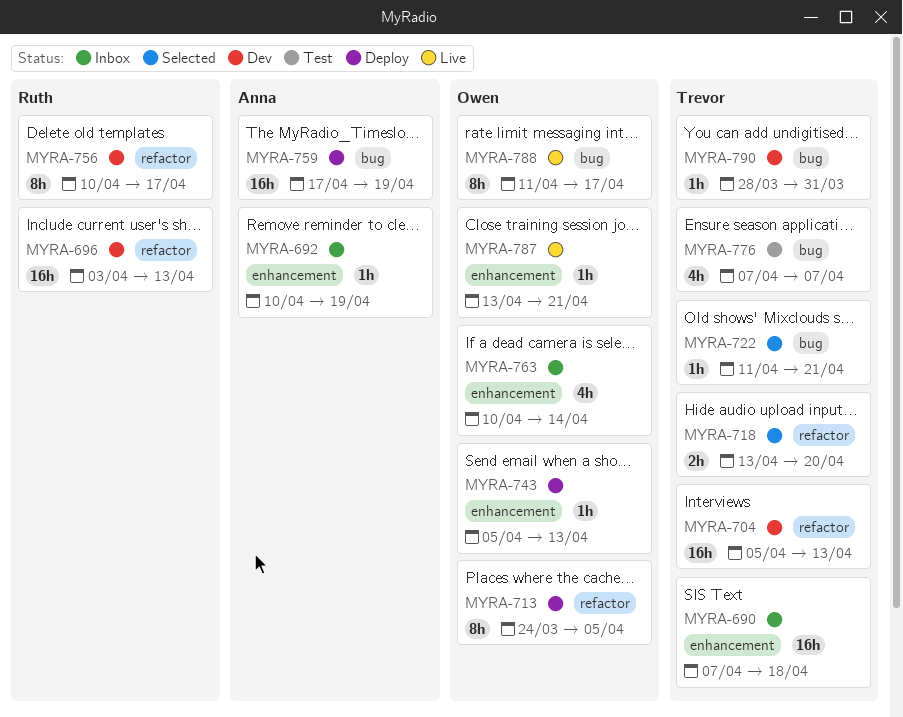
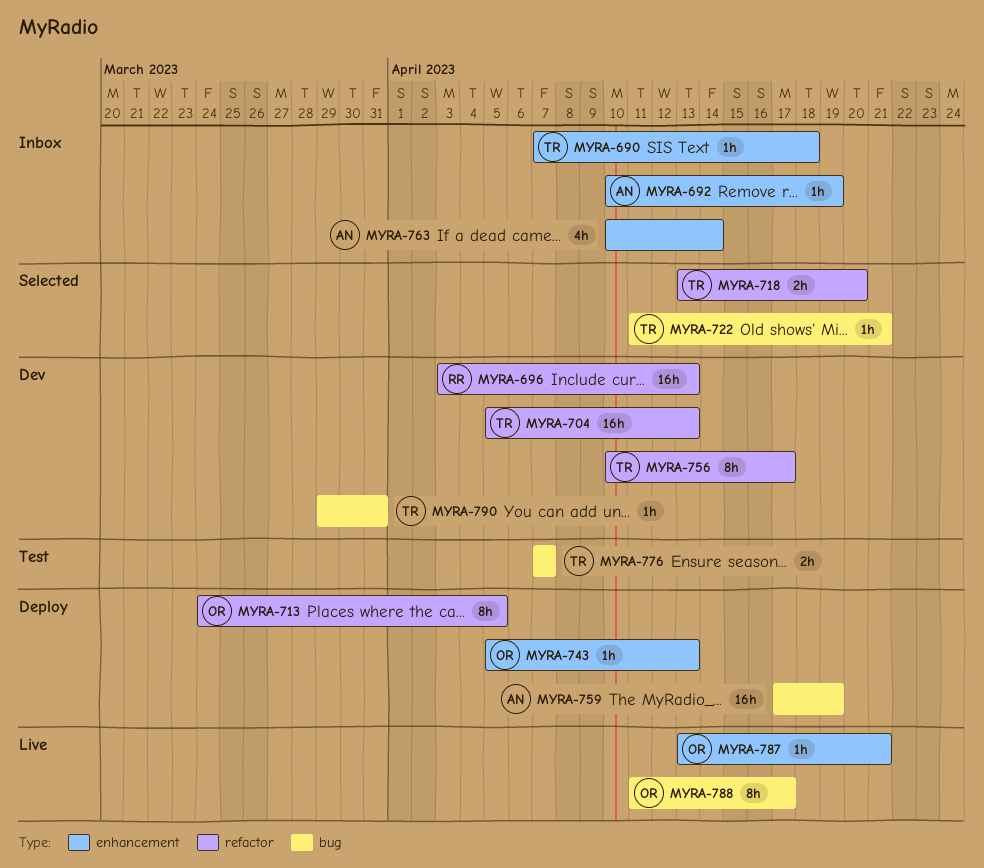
MYRA-690, estimate: 16h -> 1h
MYRA-756, owner: Ruth -> Trevor
MYRA-763, owner: Owen -> Anna
MYRA-776, estimate: 4h -> 2h
MYRA-790, start: Mar 28 -> Mar 29

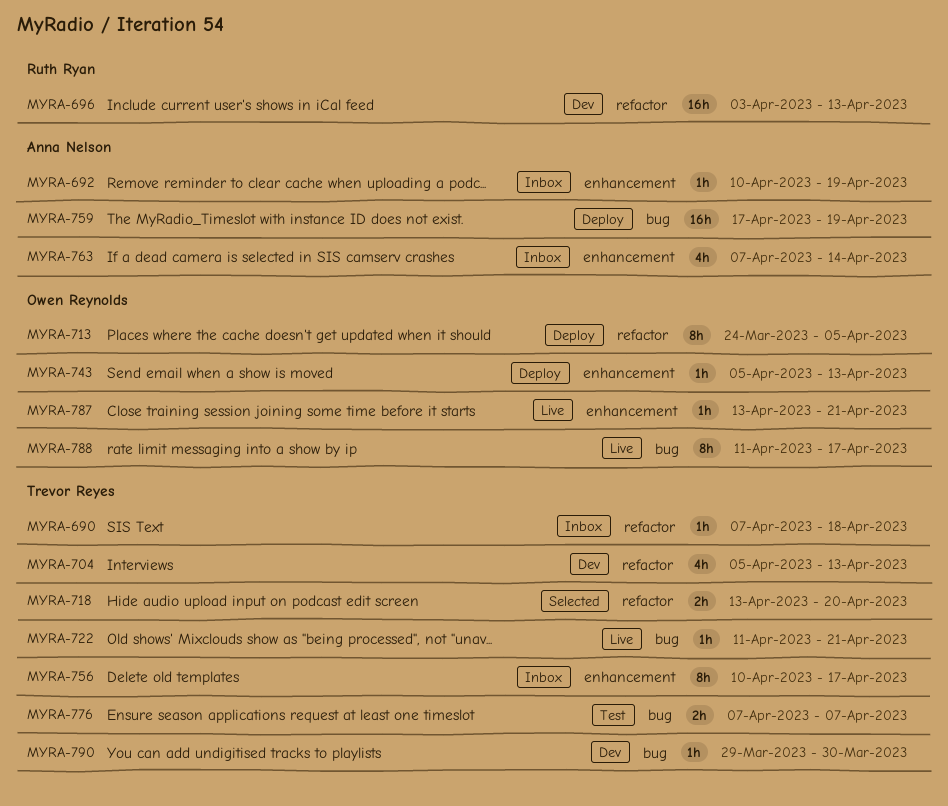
MYRA-690, label: enhancement -> refactor
MYRA-704, estimate: 16h -> 4h
MYRA-722, status: Selected -> Live
MYRA-756, status: Dev -> Inbox
MYRA-756, label: refactor -> enhancement
MYRA-763, start: Apr 10 -> Apr 7
MYRA-790, due: Mar 31 -> Mar 30

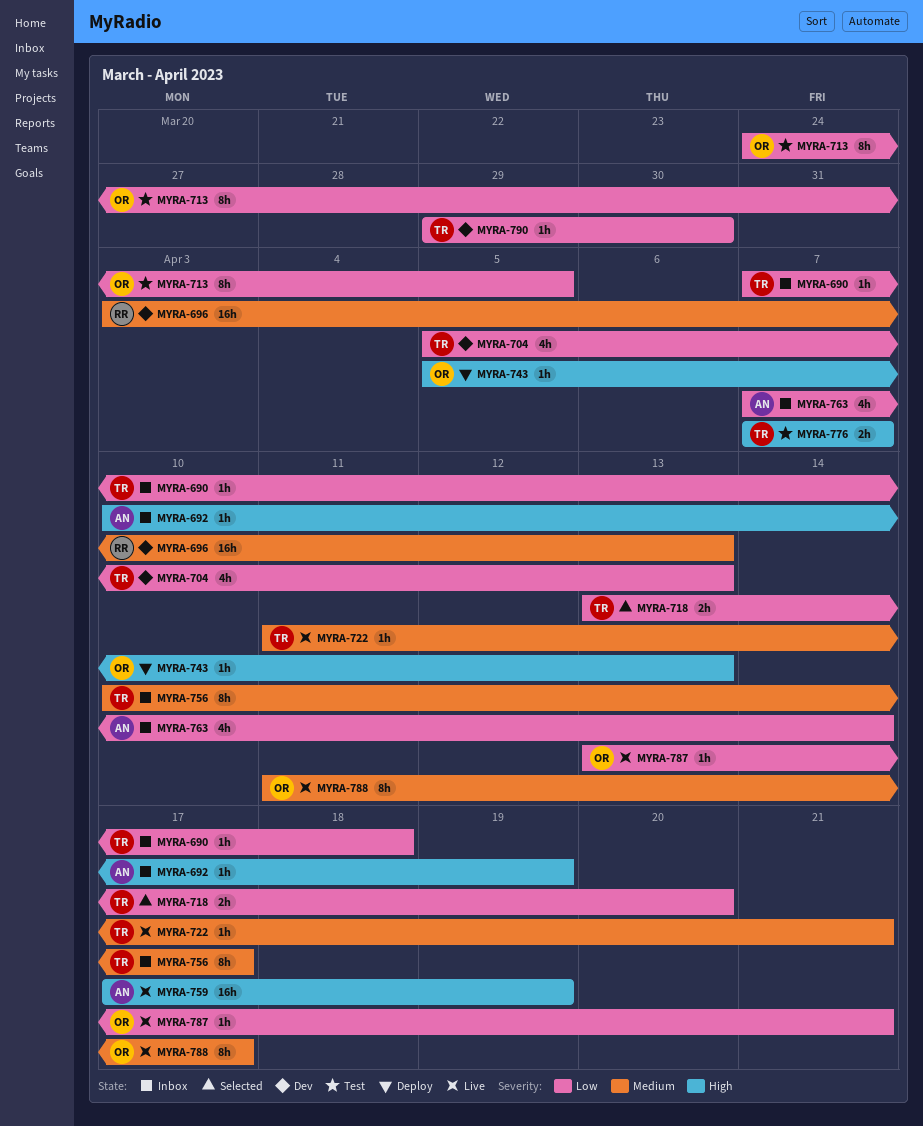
MYRA-713, status: Deploy -> Test
MYRA-759, status: Deploy -> Live

